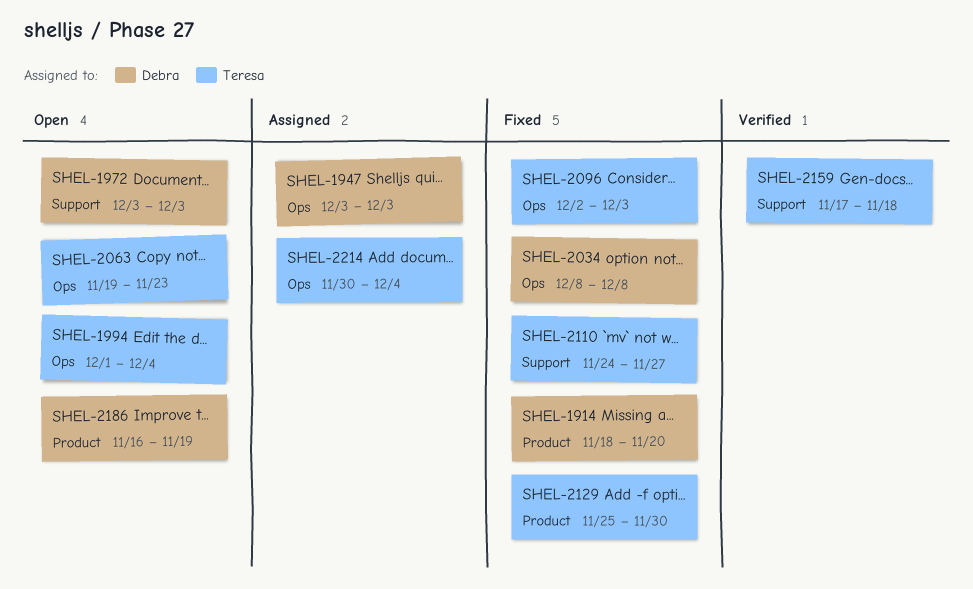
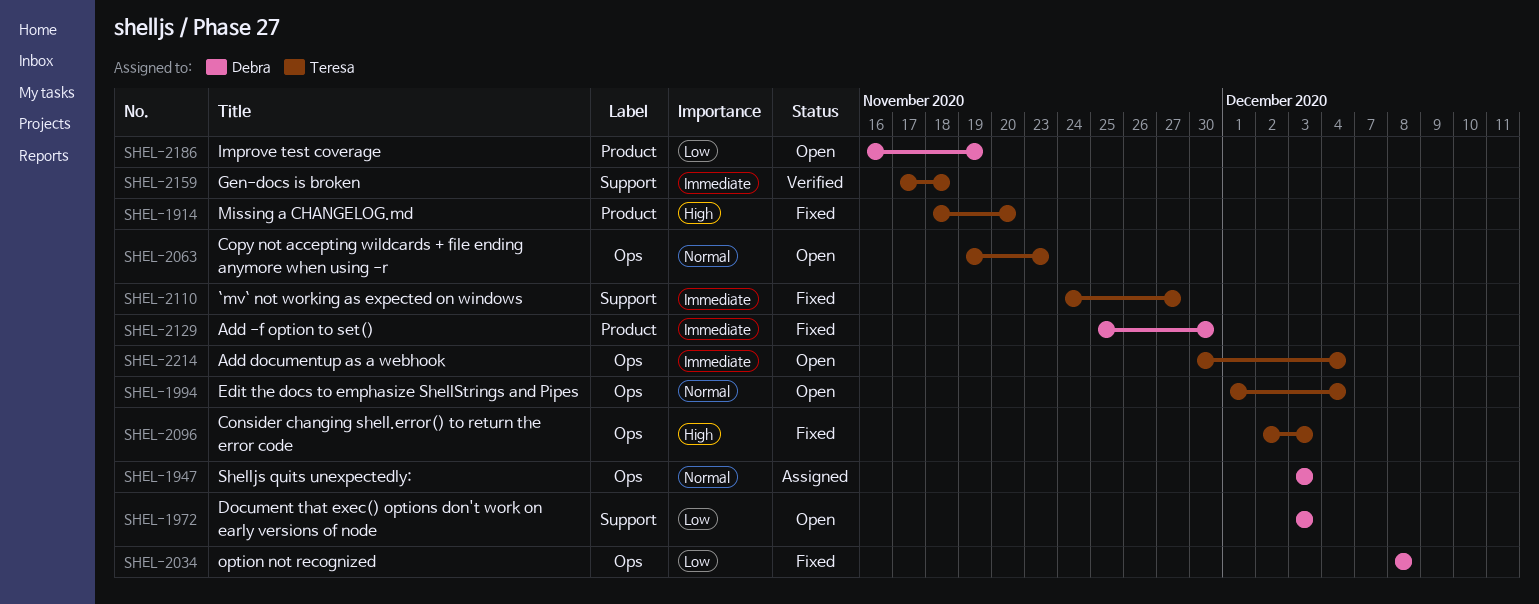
SHEL-1914, owner: Debra -> Teresa
SHEL-2129, owner: Teresa -> Debra
SHEL-2214, status: Assigned -> Open

